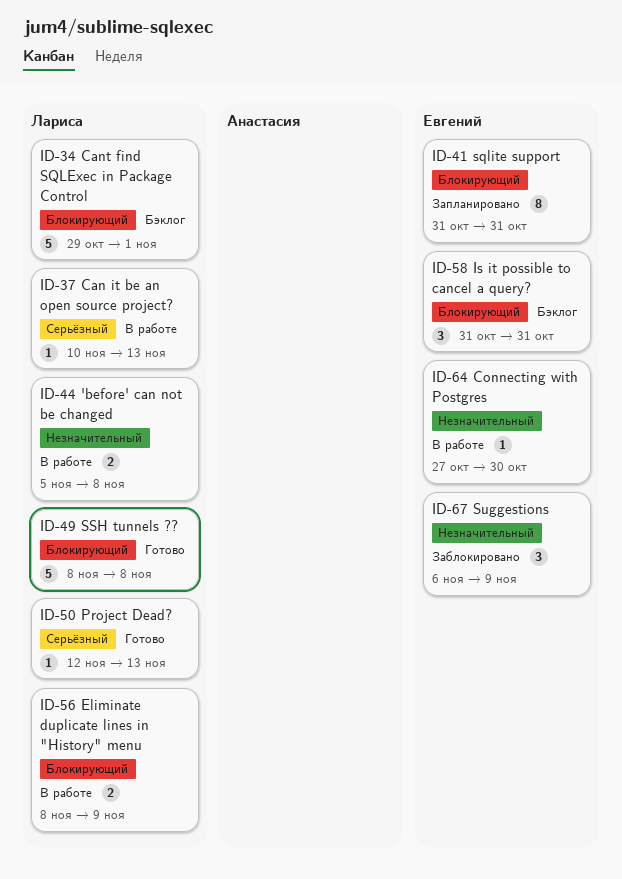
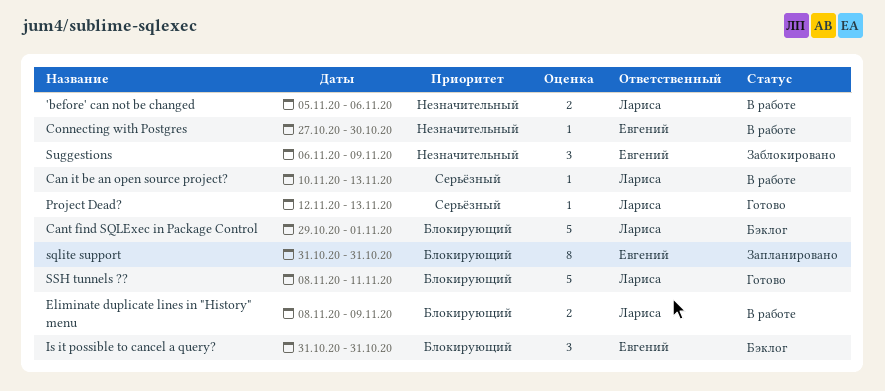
'before' can not be changed, due: Nov 8 -> Nov 6
SSH tunnels ??, due: Nov 8 -> Nov 11

